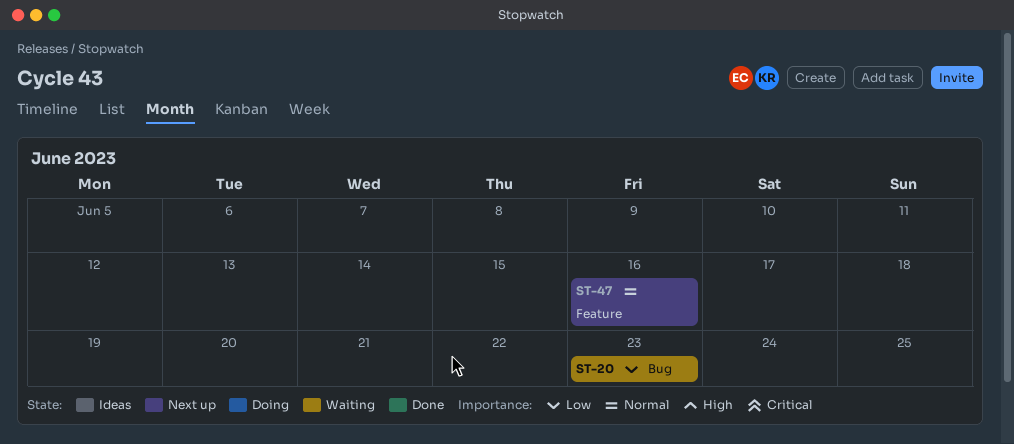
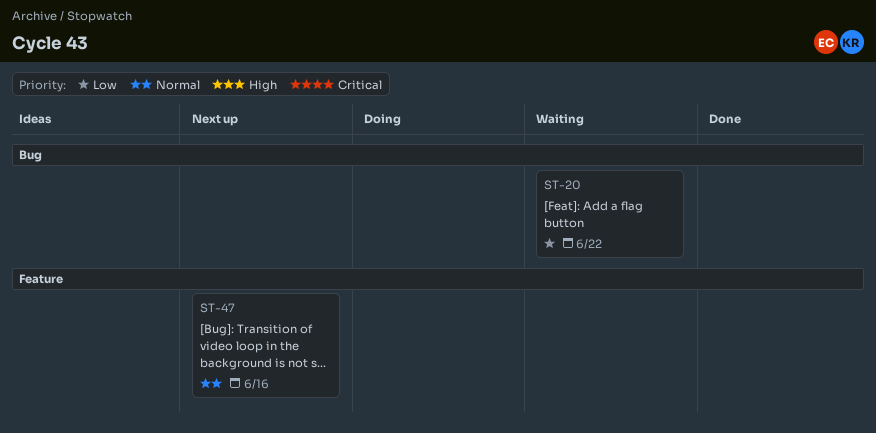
ST-20, due: Jun 23 -> Jun 22

